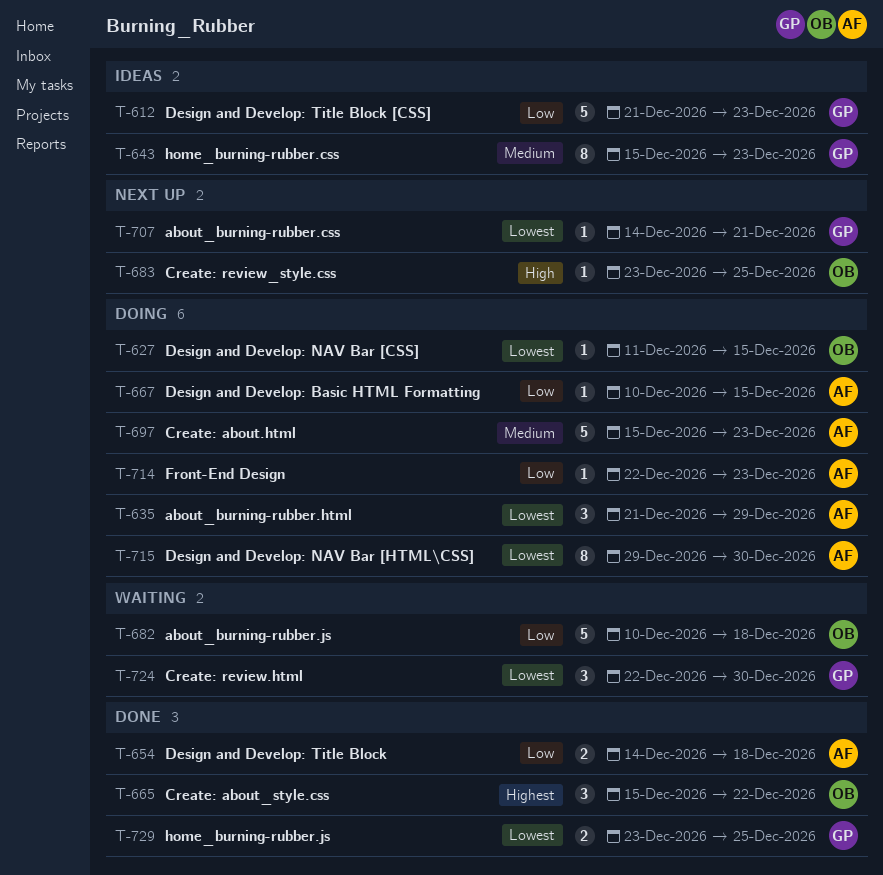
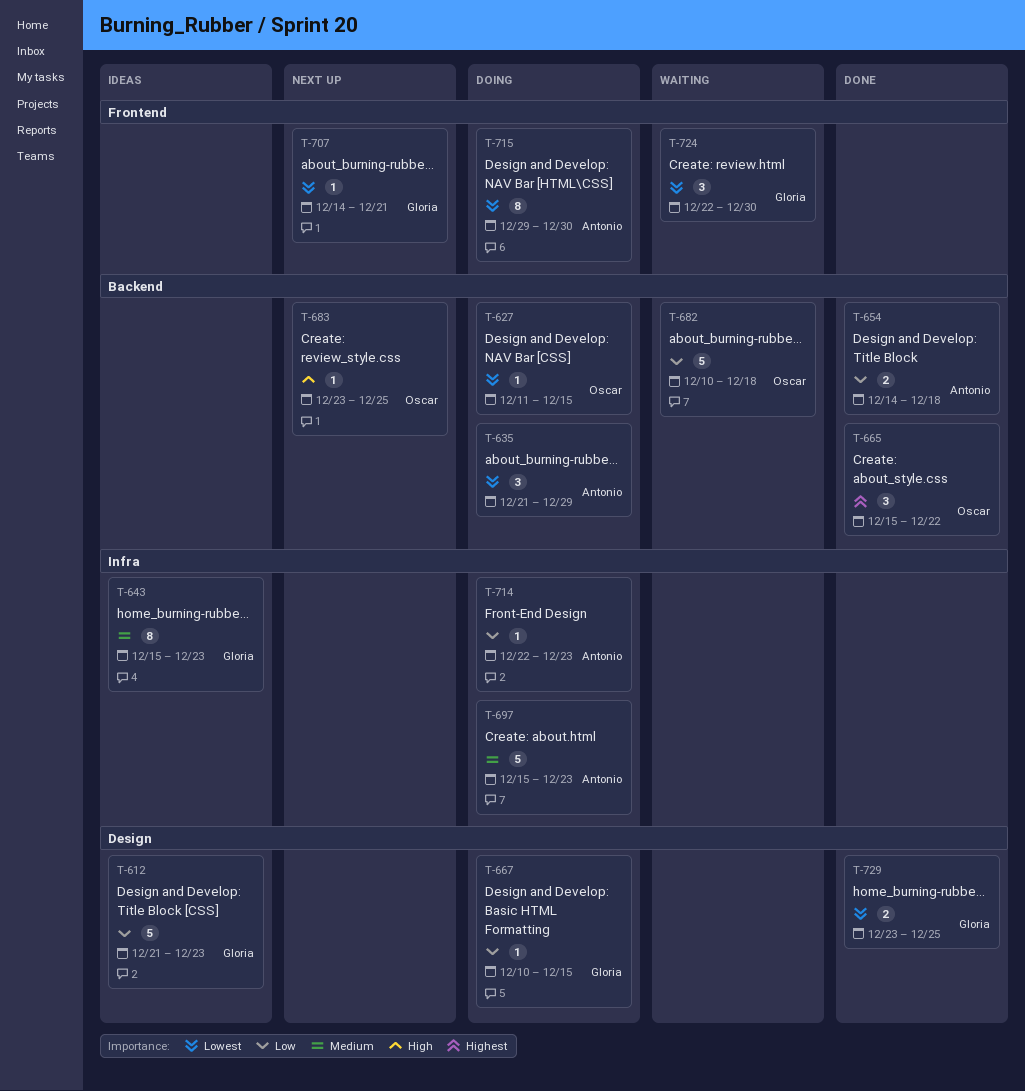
T-667, owner: Antonio -> Gloria

